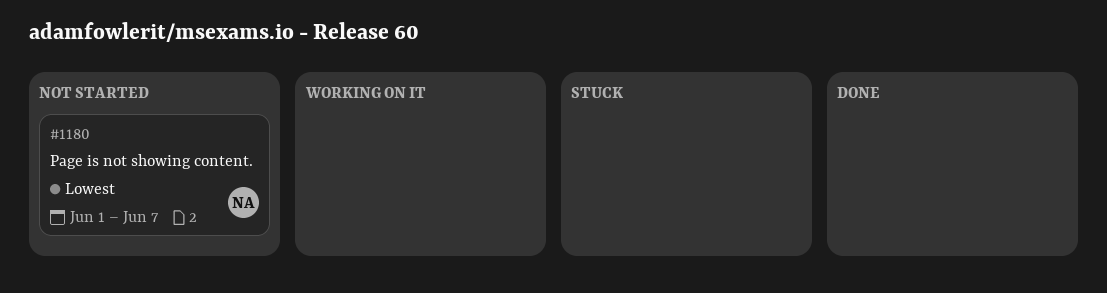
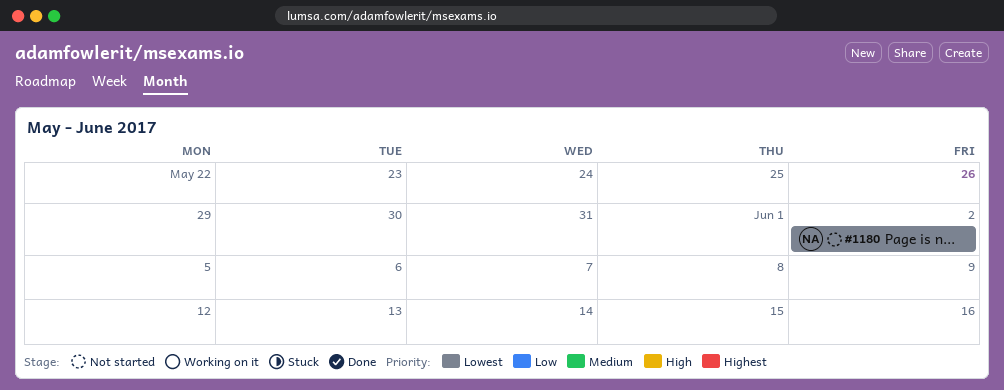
#1180, start: Jun 1 -> Jun 2
#1180, due: Jun 7 -> Jun 2

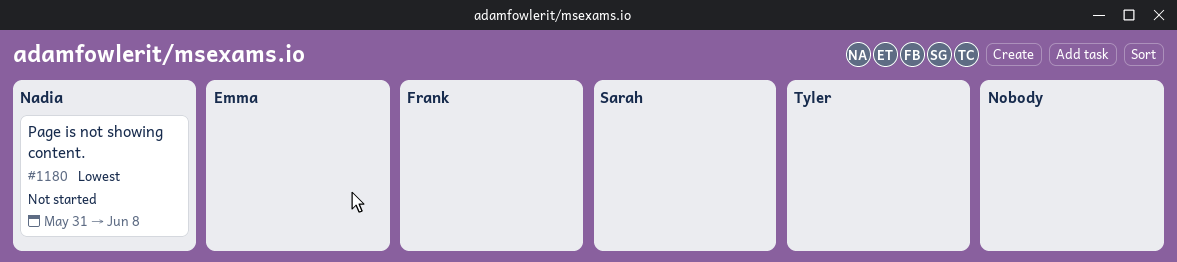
#1180, start: Jun 2 -> May 31
#1180, due: Jun 2 -> Jun 8

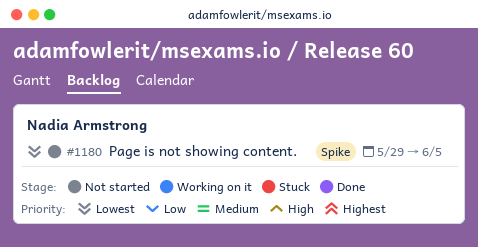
#1180, start: May 31 -> May 29
#1180, due: Jun 8 -> Jun 5

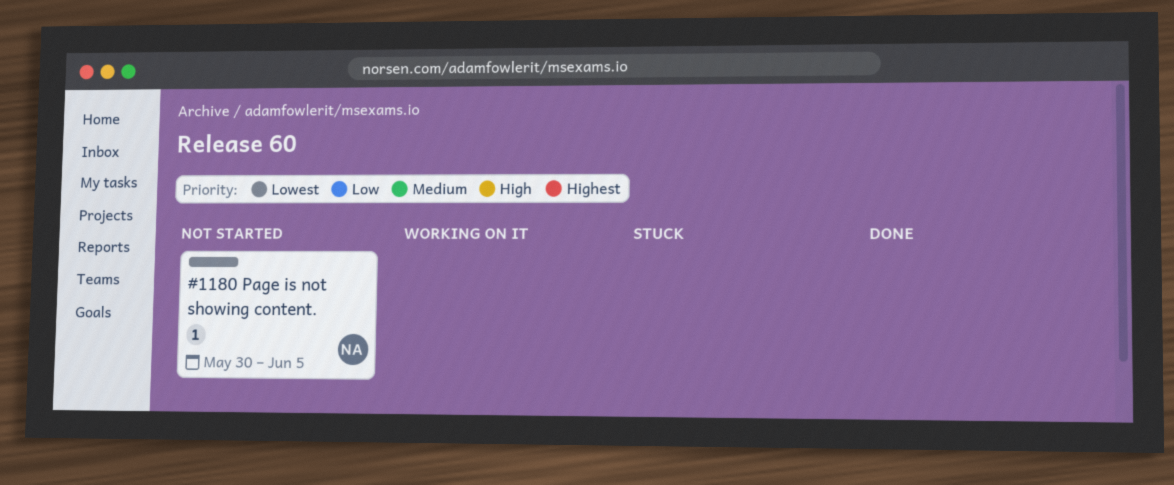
#1180, start: May 29 -> May 30

